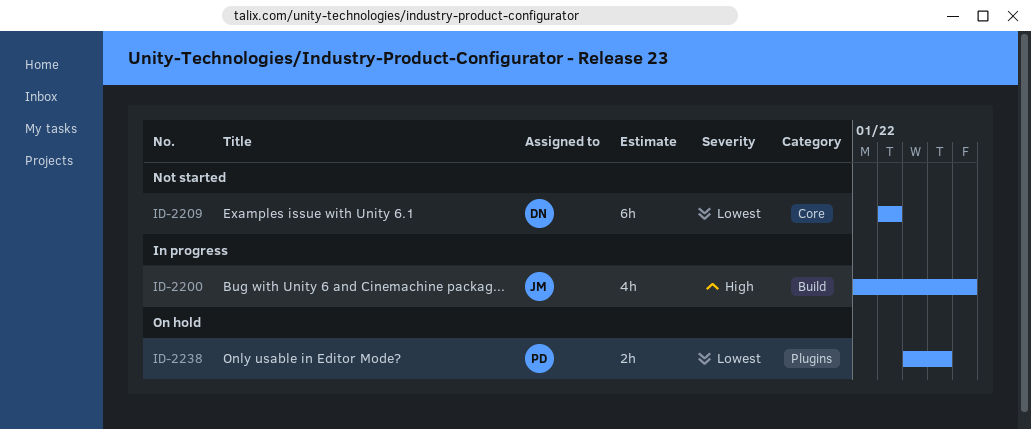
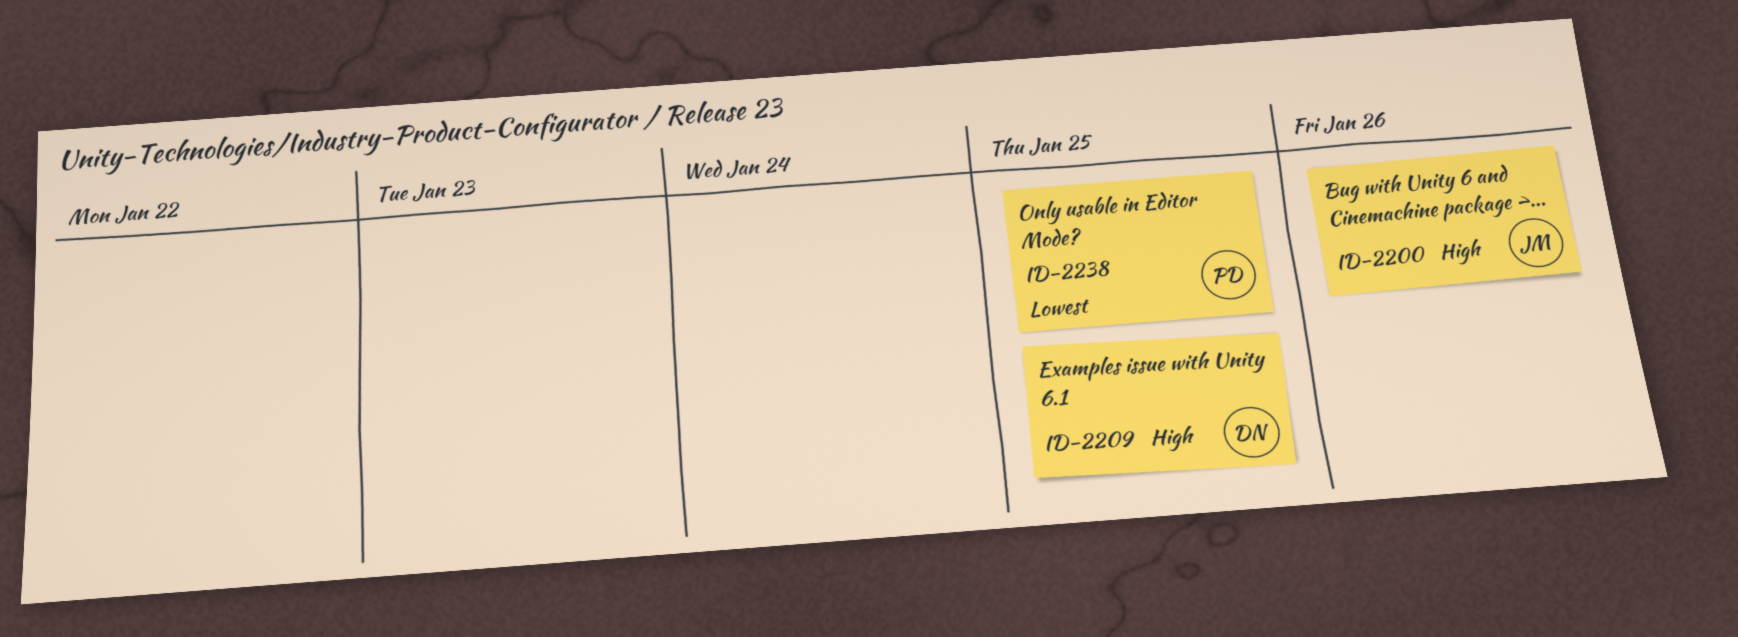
ID-2209, priority: Lowest -> High
ID-2209, due: Jan 23 -> Jan 25

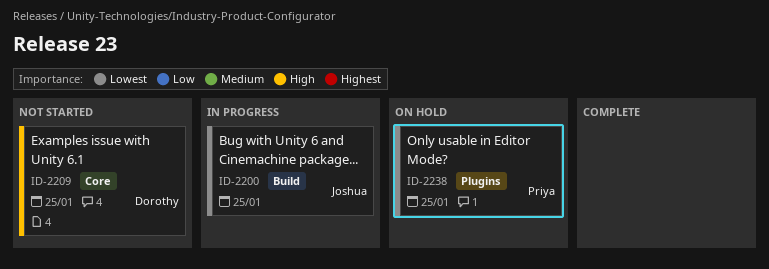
ID-2200, priority: High -> Lowest
ID-2200, due: Jan 26 -> Jan 25

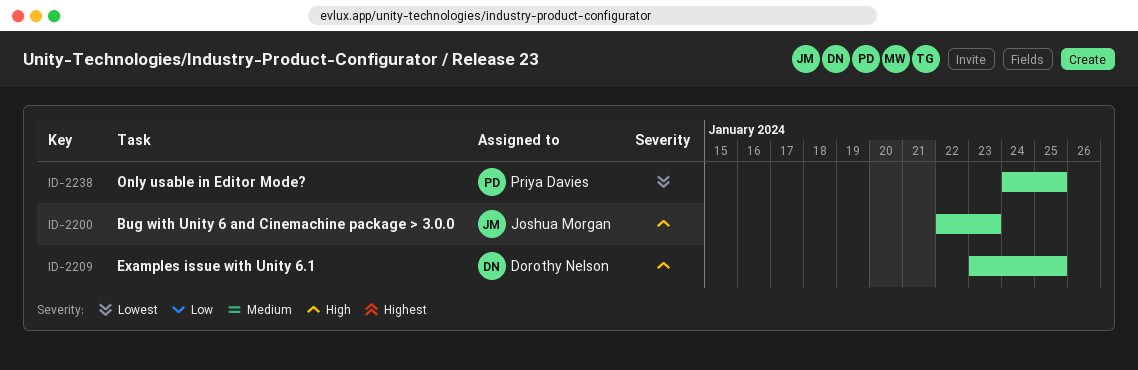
ID-2200, priority: Lowest -> High
ID-2200, due: Jan 25 -> Jan 23

